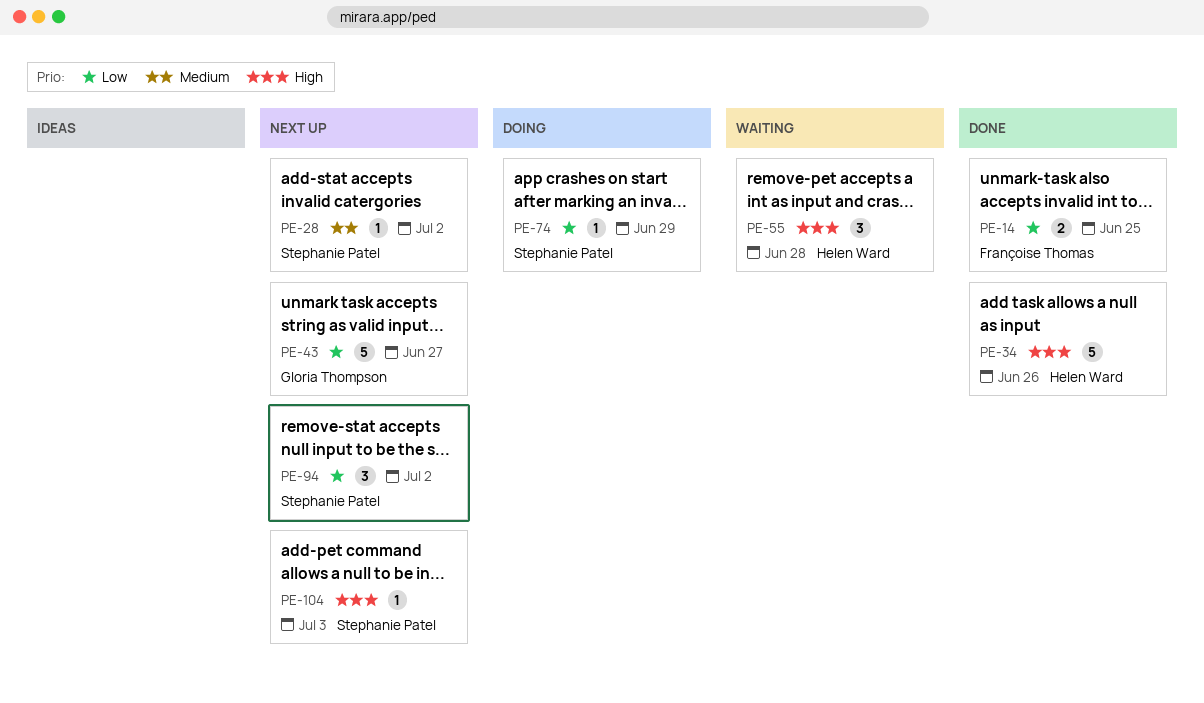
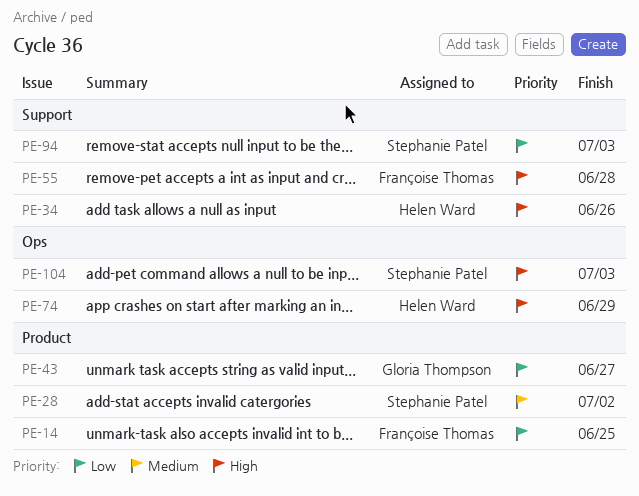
PE-55, owner: Helen Ward -> Françoise Thomas
PE-74, owner: Stephanie Patel -> Helen Ward
PE-74, priority: Low -> High
PE-94, due: Jul 2 -> Jul 3

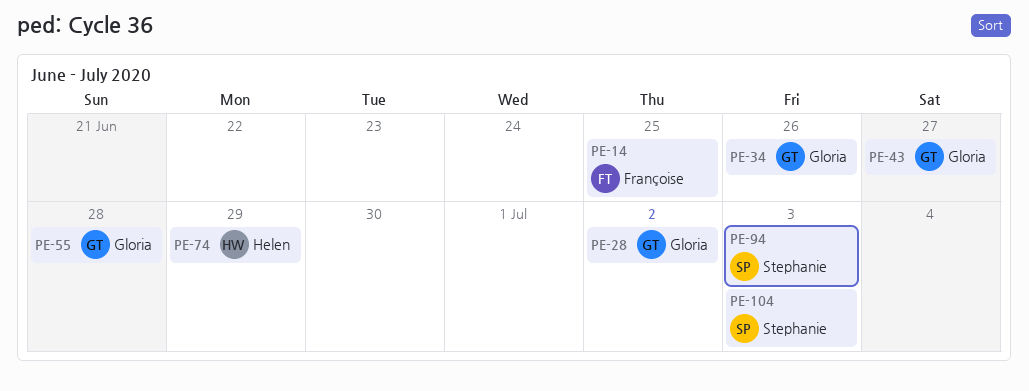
PE-28, owner: Stephanie Patel -> Gloria Thompson
PE-34, owner: Helen Ward -> Gloria Thompson
PE-55, owner: Françoise Thomas -> Gloria Thompson

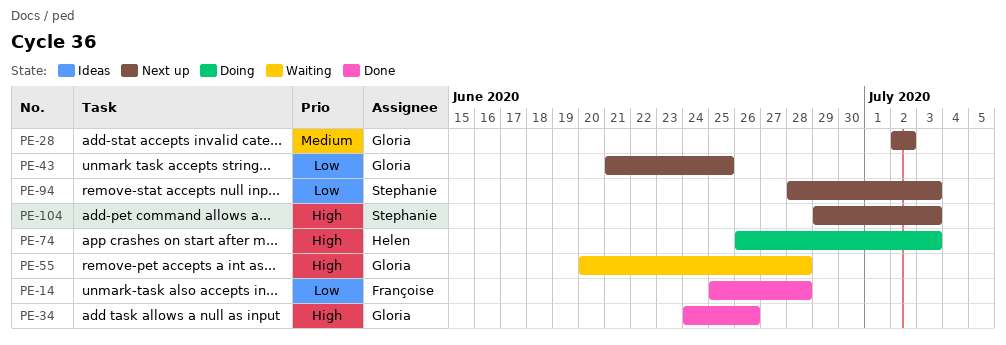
PE-14, due: Jun 25 -> Jun 28
PE-43, due: Jun 27 -> Jun 25
PE-74, due: Jun 29 -> Jul 3

